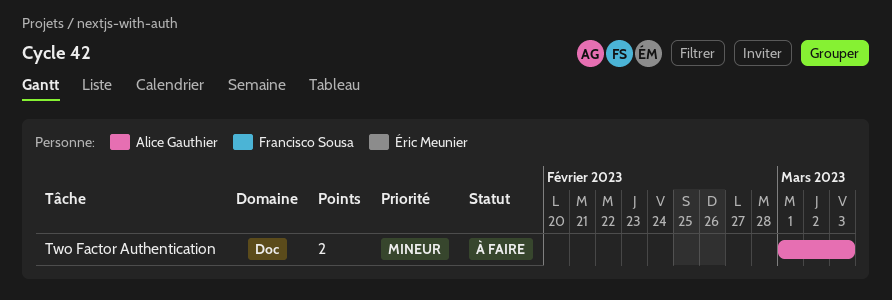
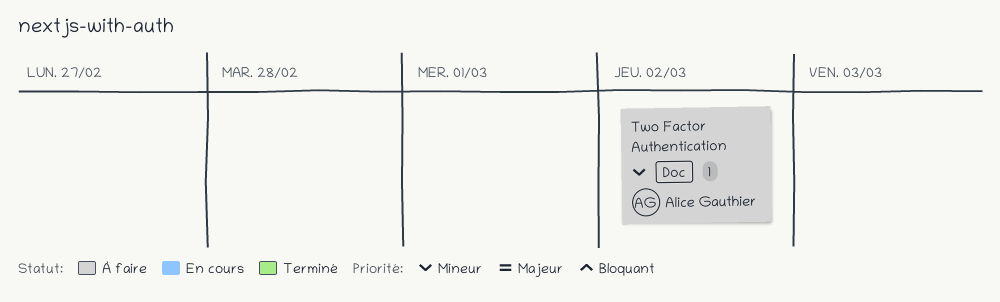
Two Factor Authentication, estimate: 2 -> 1
Two Factor Authentication, due: Mar 3 -> Mar 2

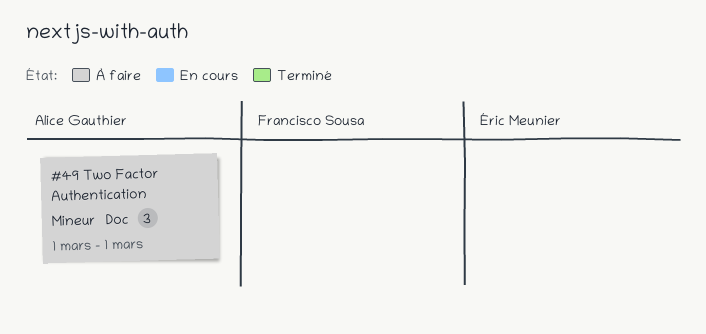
Two Factor Authentication, estimate: 1 -> 3
Two Factor Authentication, due: Mar 2 -> Mar 1

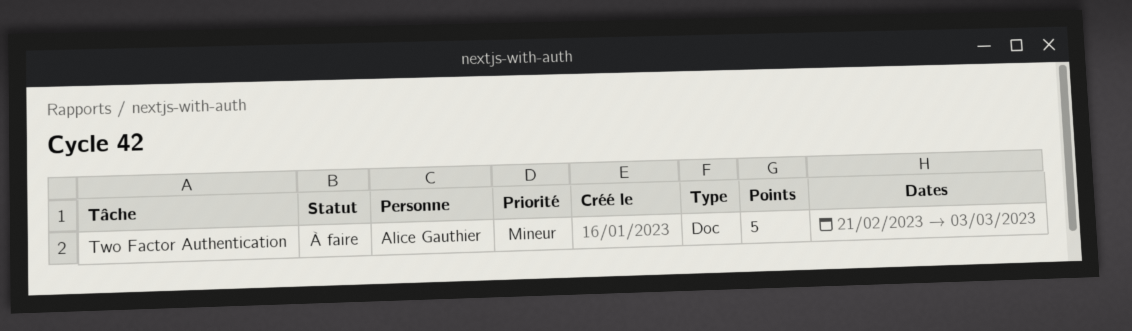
Two Factor Authentication, estimate: 3 -> 5
Two Factor Authentication, start: Mar 1 -> Feb 21
Two Factor Authentication, due: Mar 1 -> Mar 3

